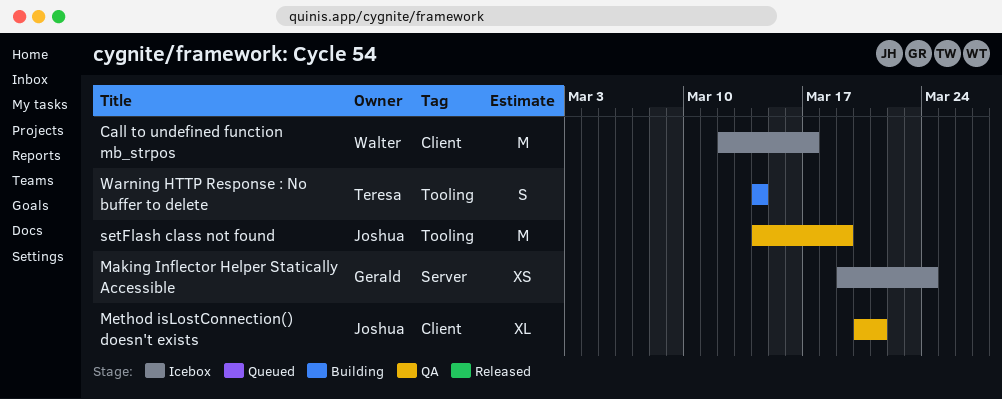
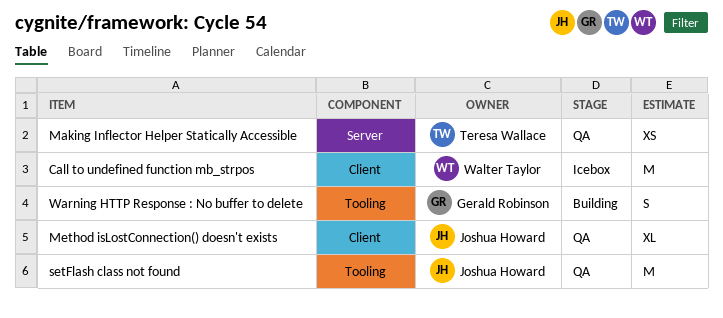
Making Inflector Helper Statically Accessible, status: Icebox -> QA
Making Inflector Helper Statically Accessible, owner: Gerald Robinson -> Teresa Wallace
Warning HTTP Response : No buffer to delete, owner: Teresa Wallace -> Gerald Robinson

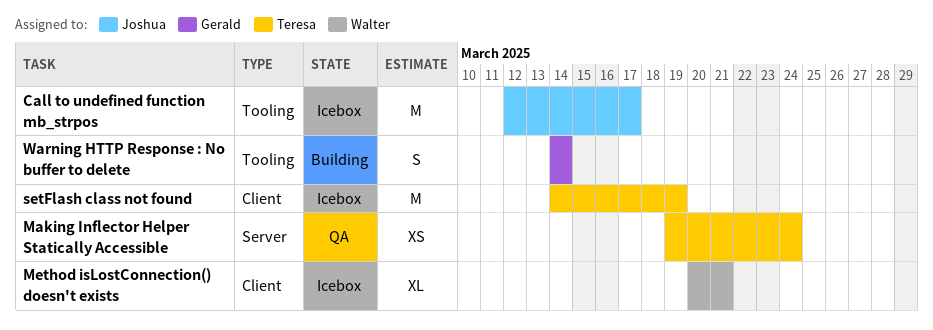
Call to undefined function mb_strpos, owner: Walter Taylor -> Joshua Howard
Call to undefined function mb_strpos, label: Client -> Tooling
Method isLostConnection() doesn't exists, status: QA -> Icebox
Method isLostConnection() doesn't exists, owner: Joshua Howard -> Walter Taylor
setFlash class not found, status: QA -> Icebox
setFlash class not found, owner: Joshua Howard -> Teresa Wallace
setFlash class not found, label: Tooling -> Client

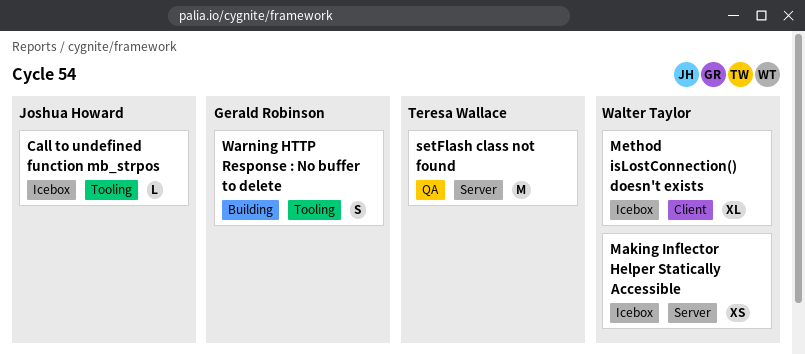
Call to undefined function mb_strpos, estimate: M -> L
Making Inflector Helper Statically Accessible, status: QA -> Icebox
Making Inflector Helper Statically Accessible, owner: Teresa Wallace -> Walter Taylor
setFlash class not found, status: Icebox -> QA
setFlash class not found, label: Client -> Server

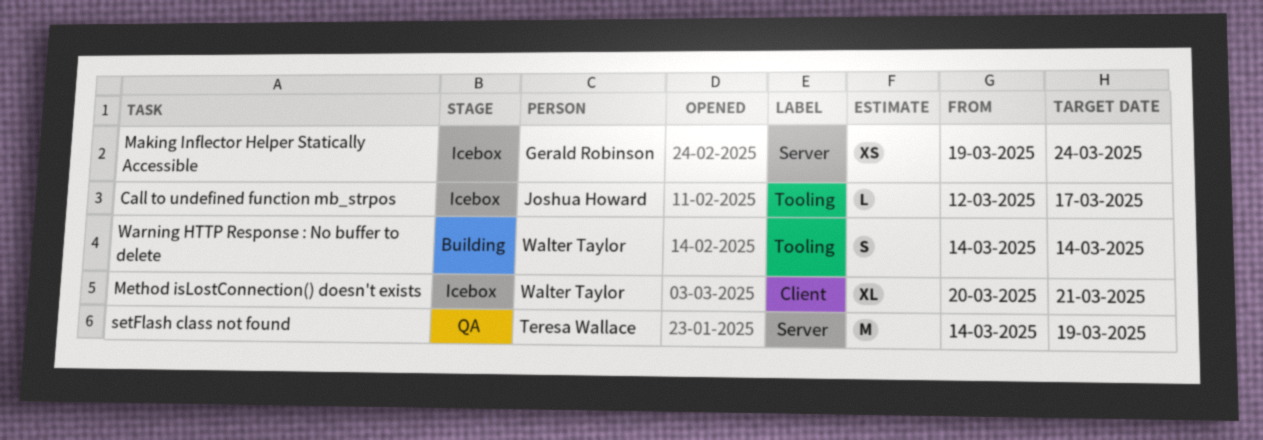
Making Inflector Helper Statically Accessible, owner: Walter Taylor -> Gerald Robinson
Warning HTTP Response : No buffer to delete, owner: Gerald Robinson -> Walter Taylor

